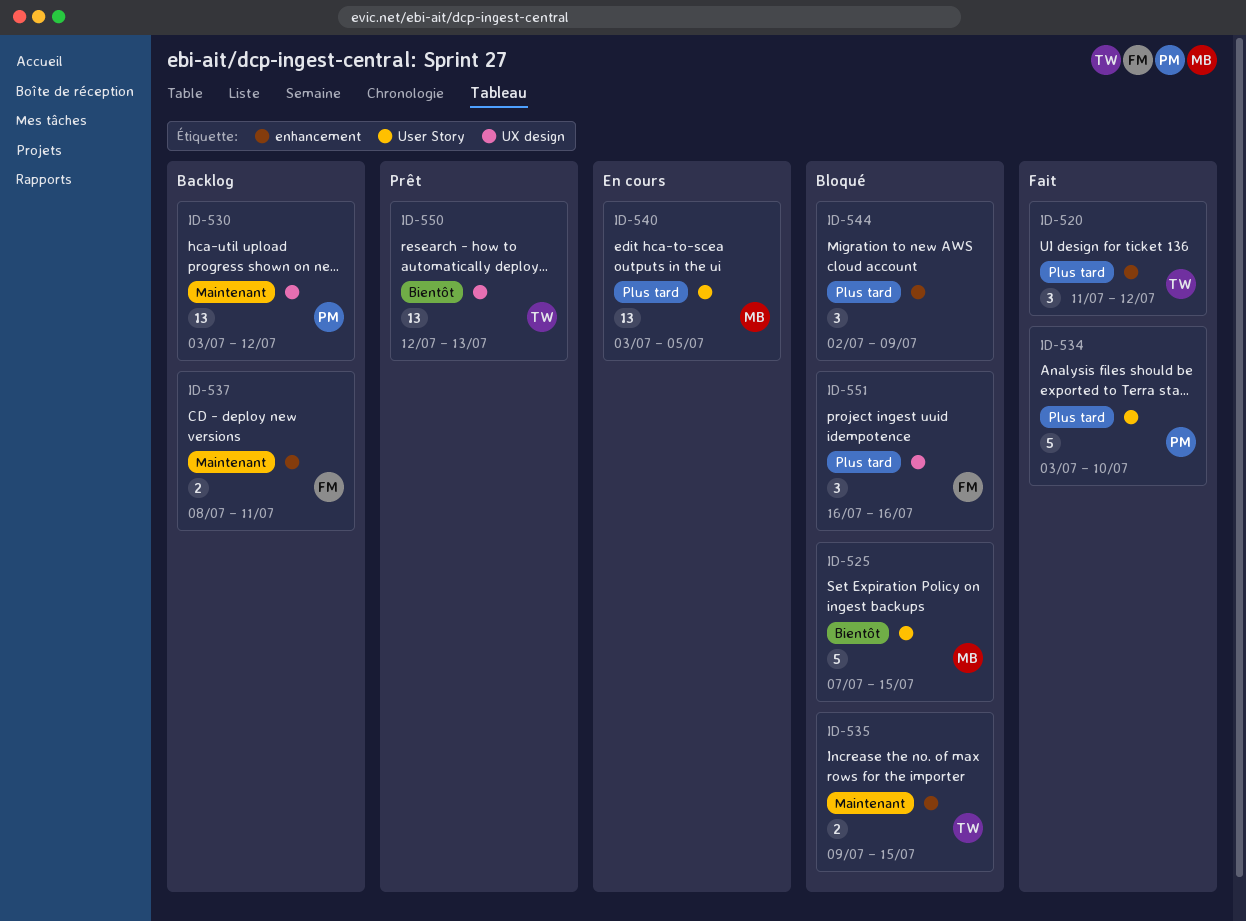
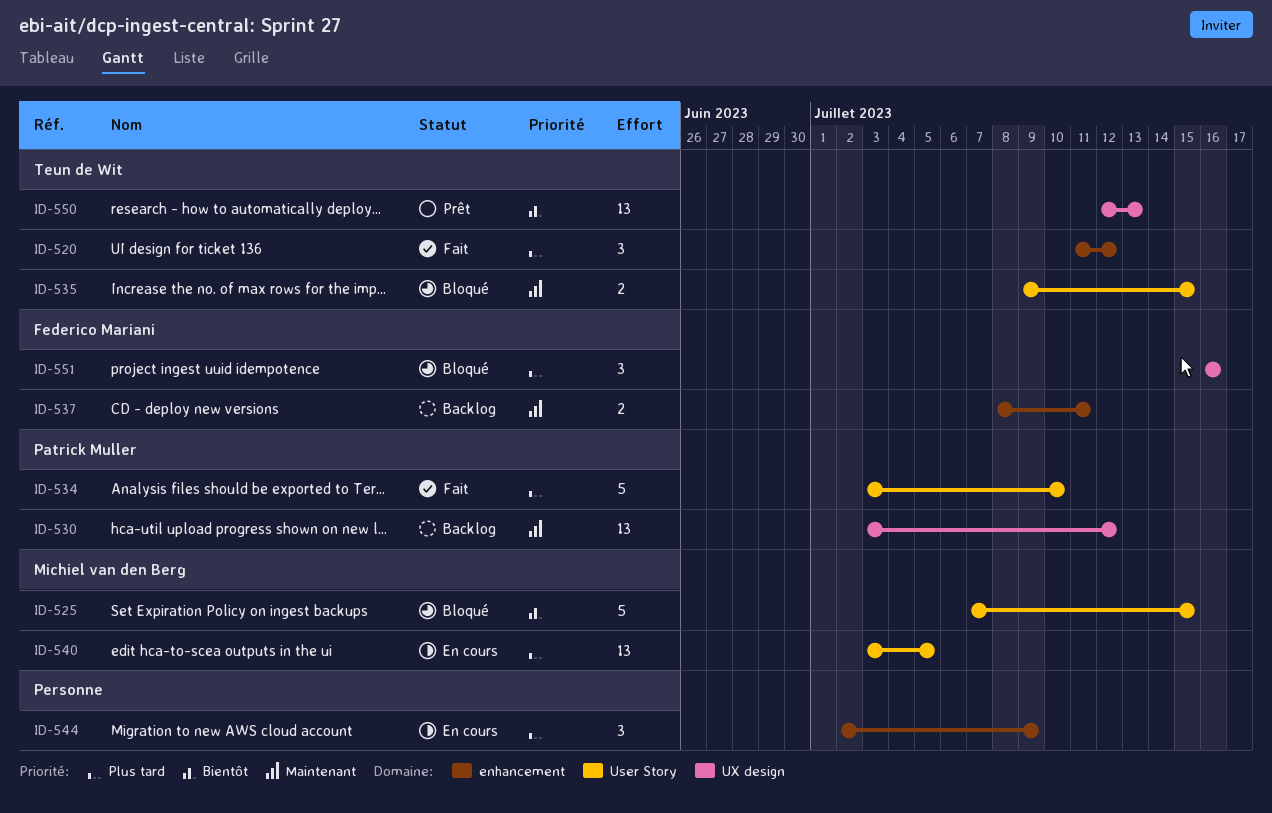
ID-535, label: enhancement -> User Story
ID-544, status: Bloqué -> En cours

